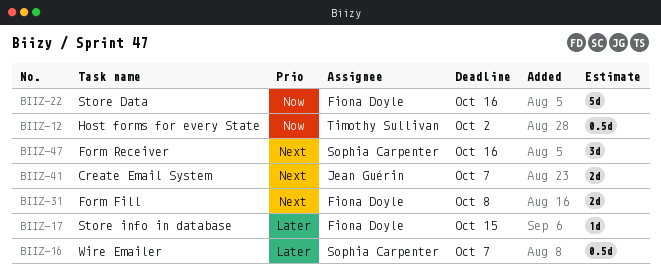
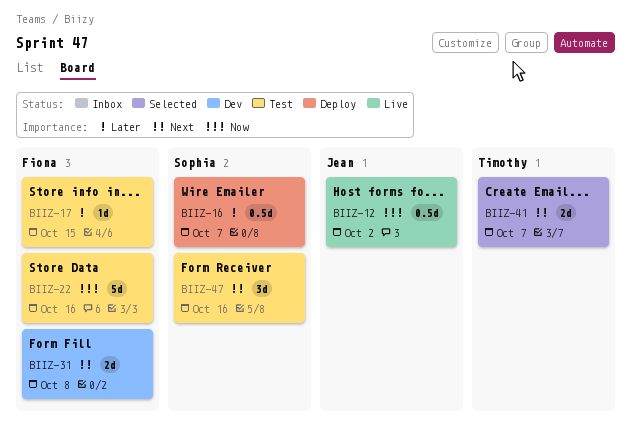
BIIZ-12, owner: Timothy Sullivan -> Jean Guérin
BIIZ-41, owner: Jean Guérin -> Timothy Sullivan

